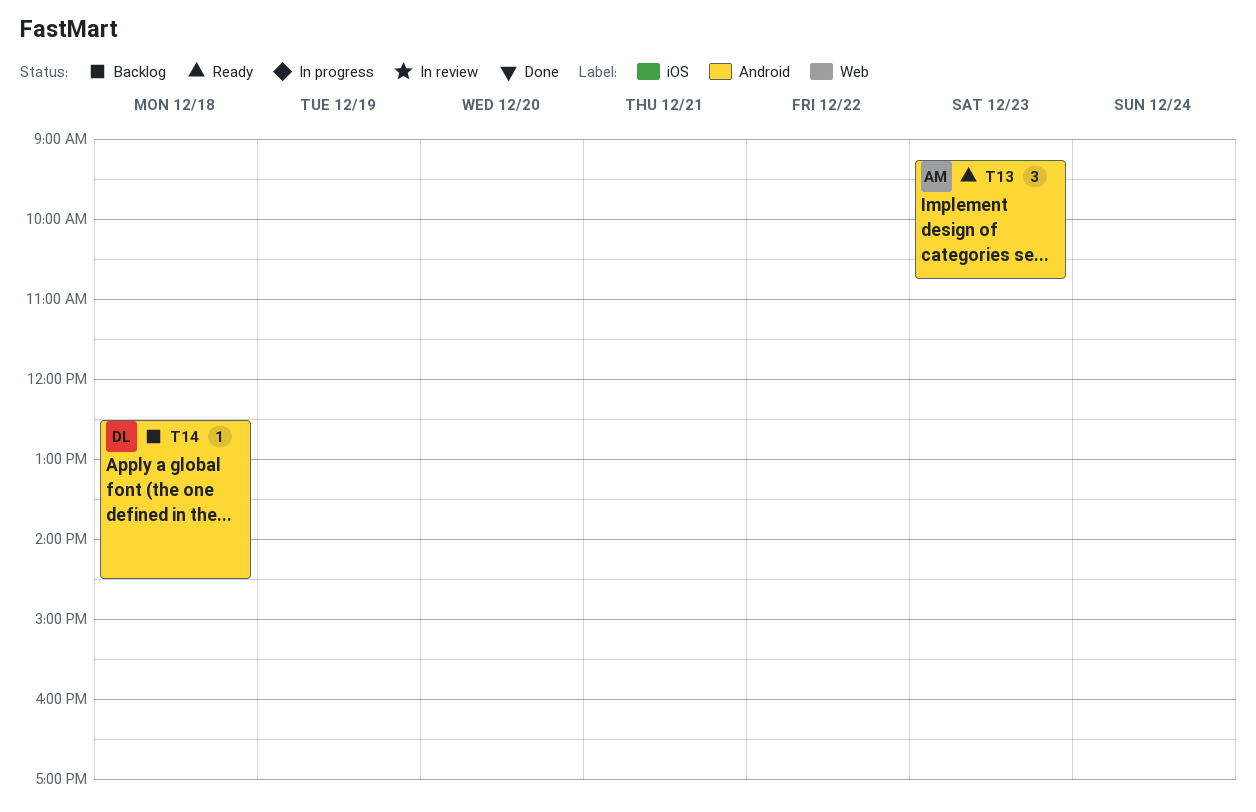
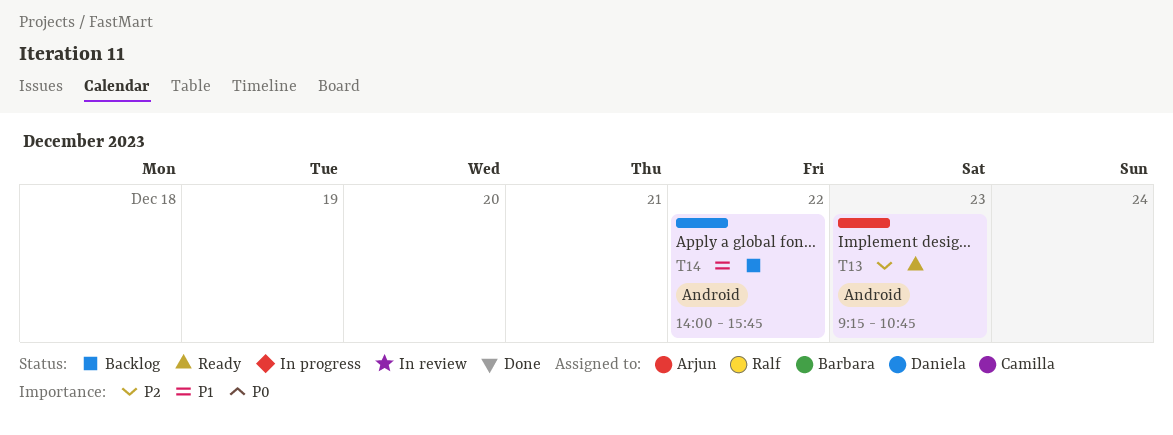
T14, day: Dec 18 -> Dec 22
T14, begins: 12:30 -> 14:00
T14, ends: 14:30 -> 15:45

